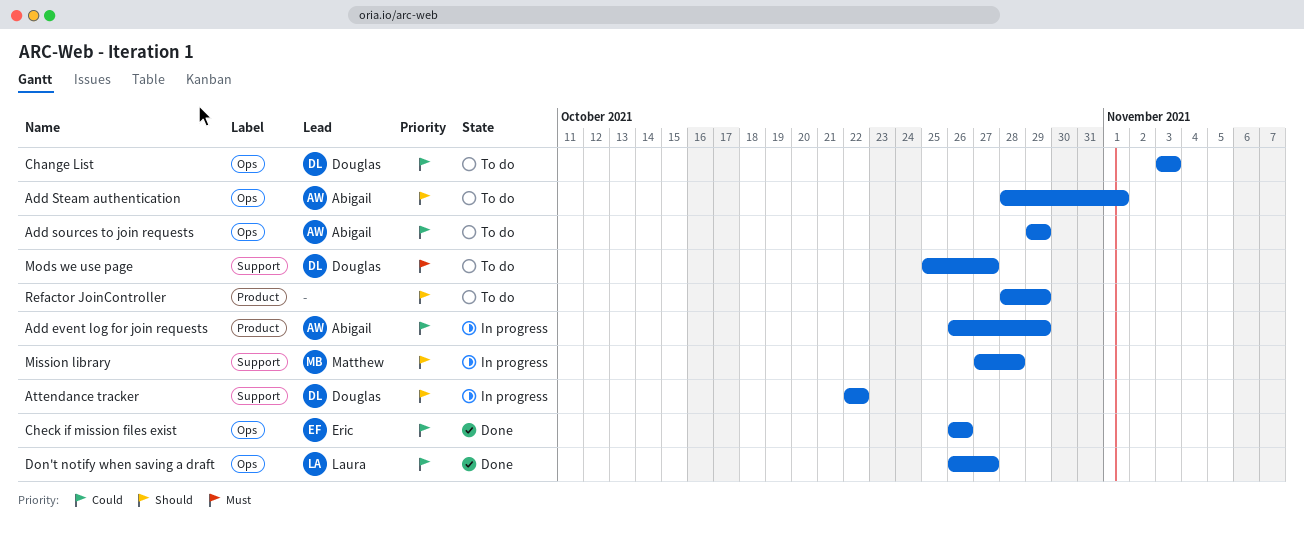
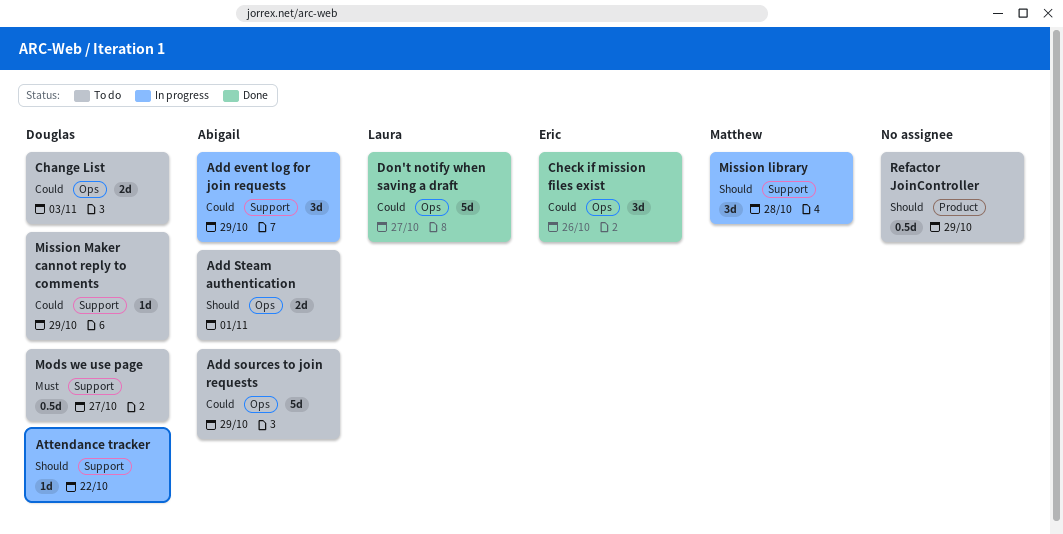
Add event log for join requests, label: Product -> Support
Mission Maker cannot reply to comments: none -> present

